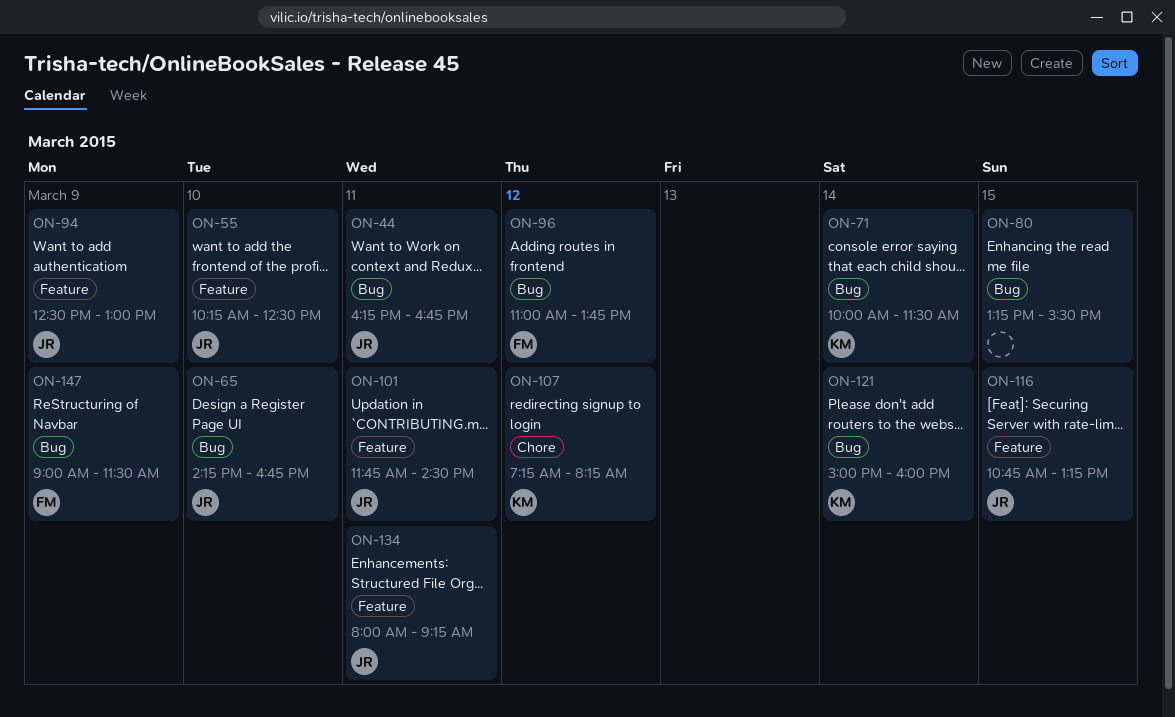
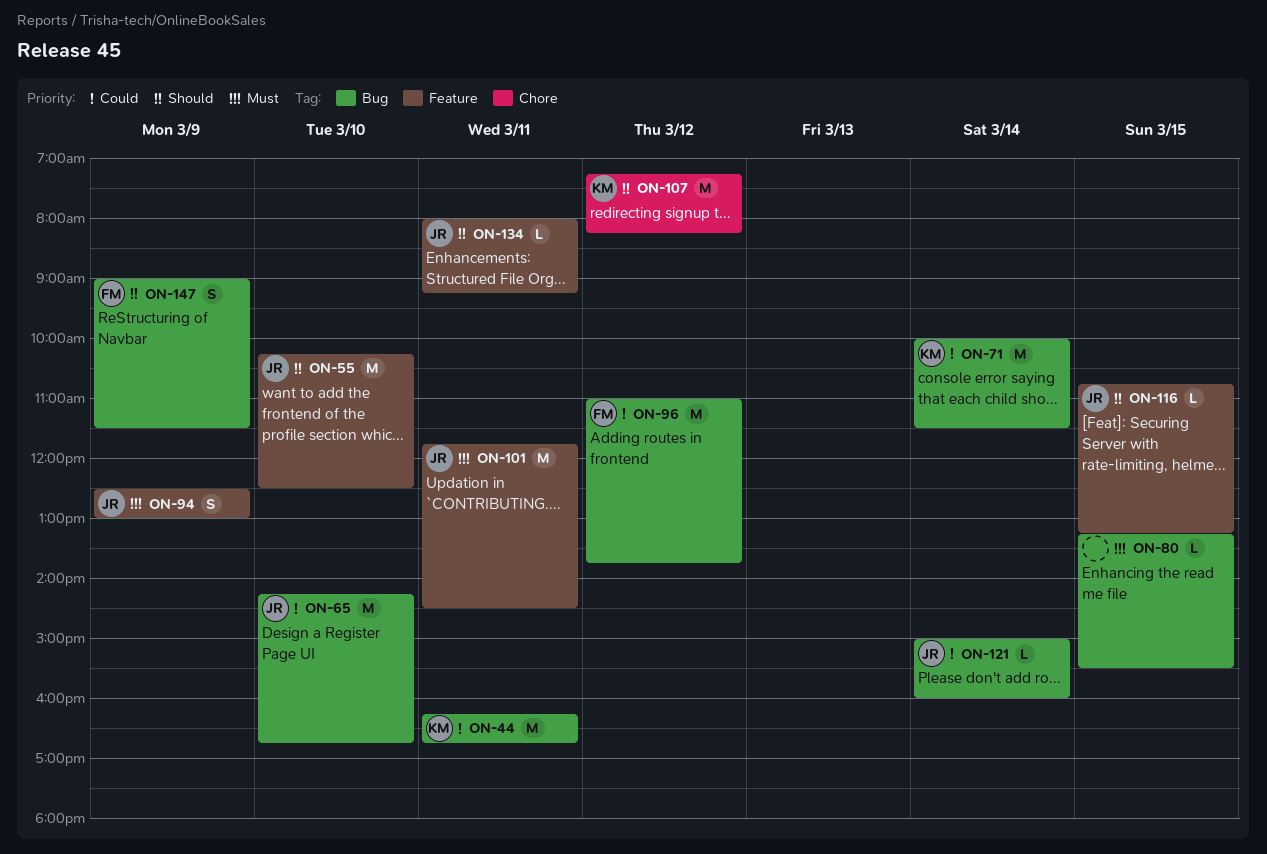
ON-44, owner: JR -> KM
ON-121, owner: KM -> JR

